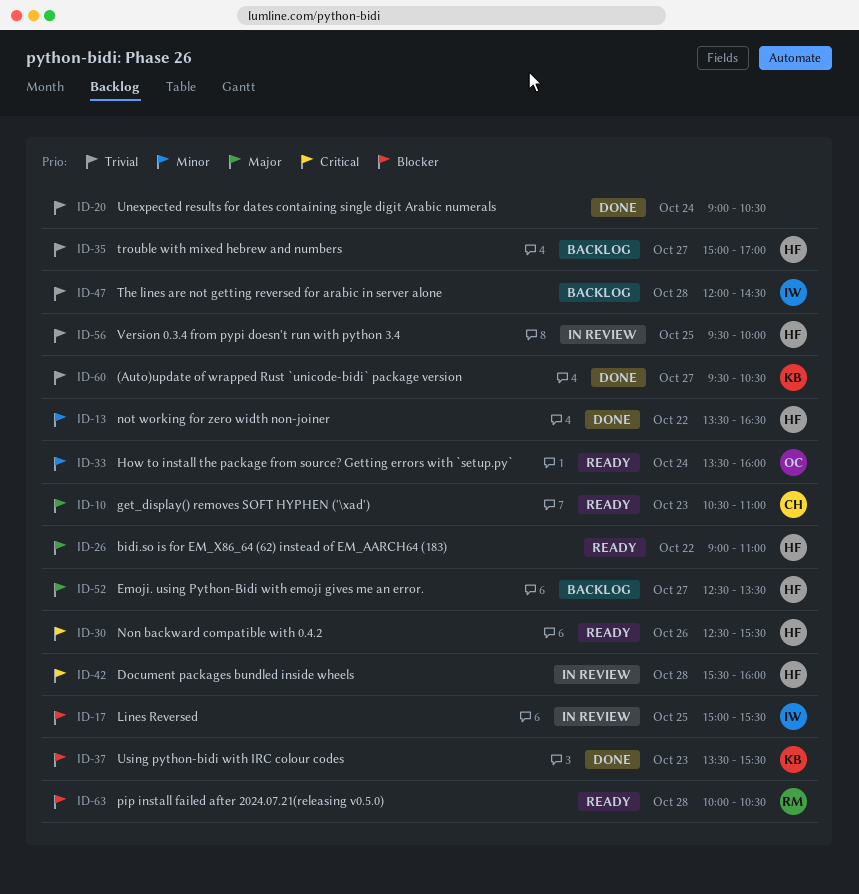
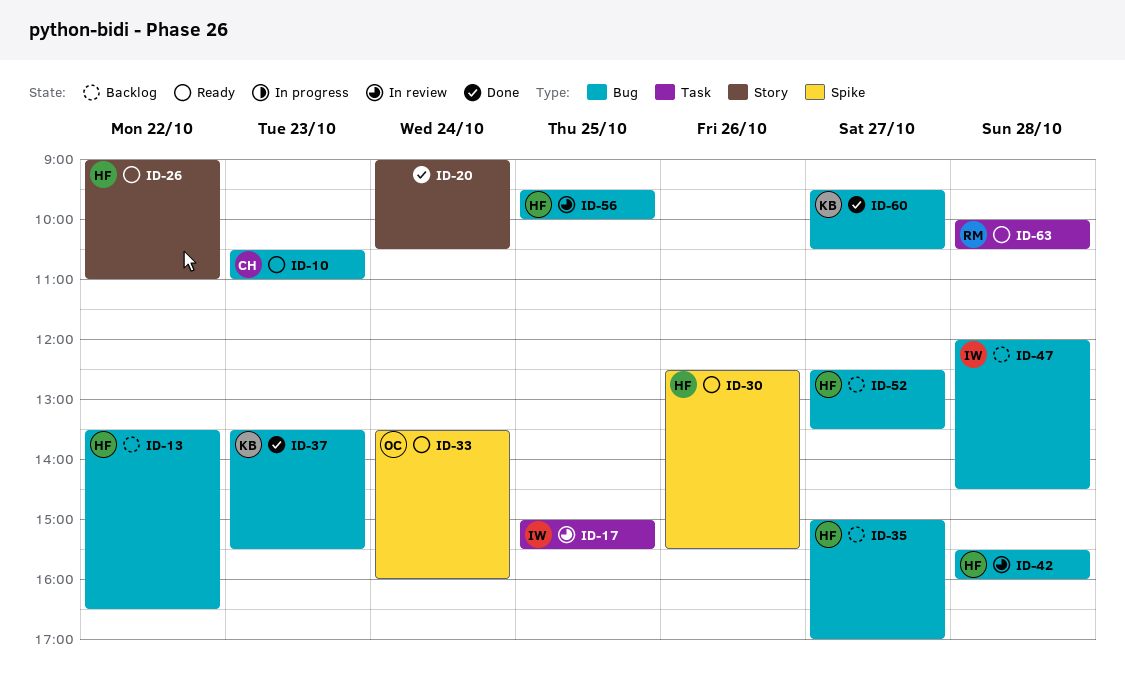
ID-13, status: Done -> Backlog

